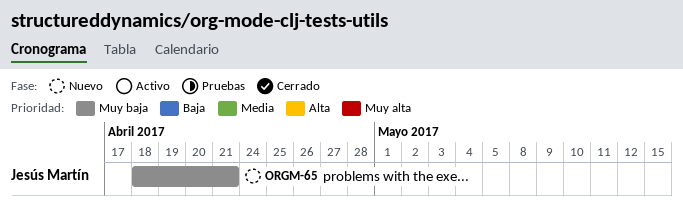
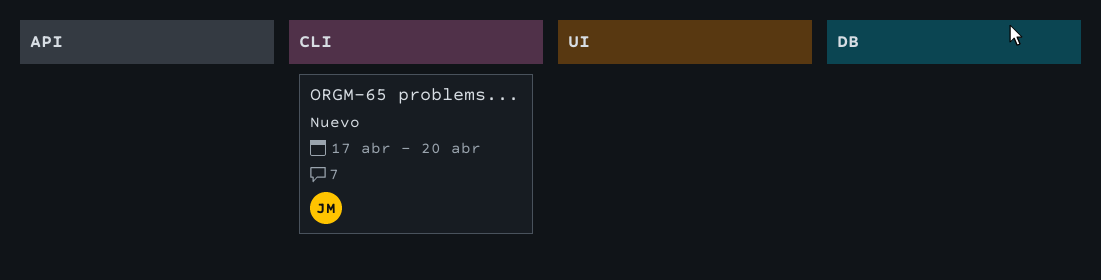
ORGM-65, start: Apr 18 -> Apr 17
ORGM-65, due: Apr 21 -> Apr 20

